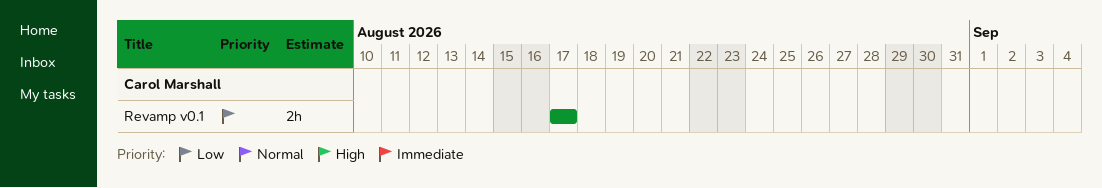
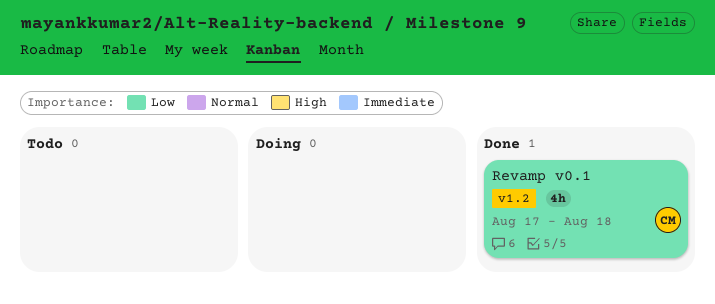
Revamp v0.1, estimate: 2h -> 4h
Revamp v0.1, due: Aug 17 -> Aug 18

